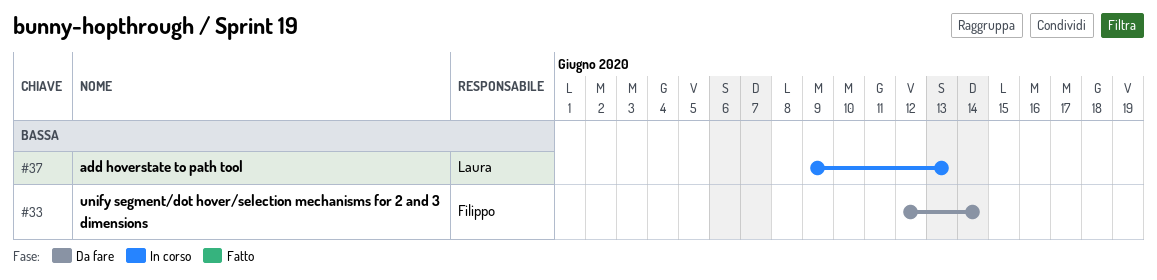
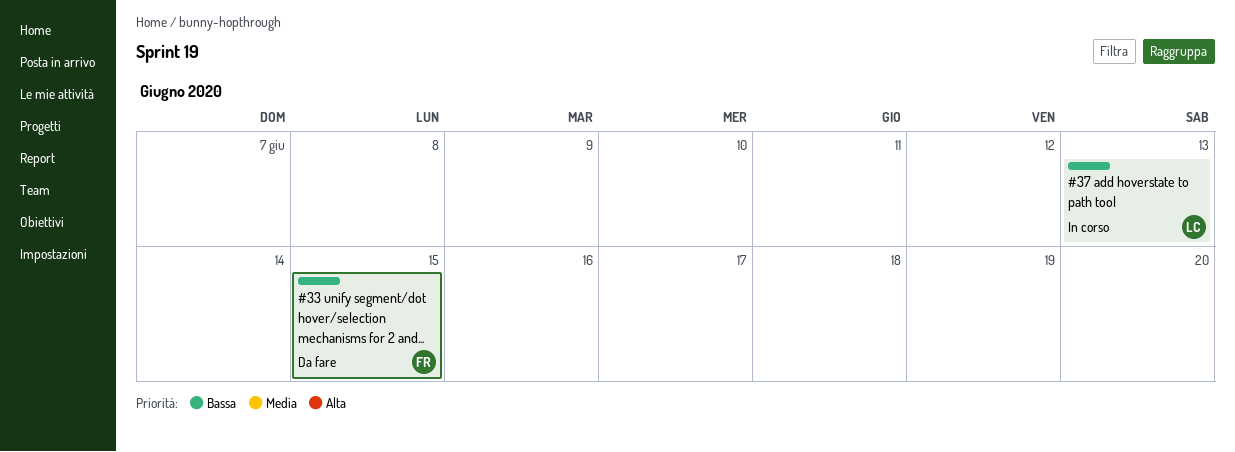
#33, due: Jun 14 -> Jun 15

